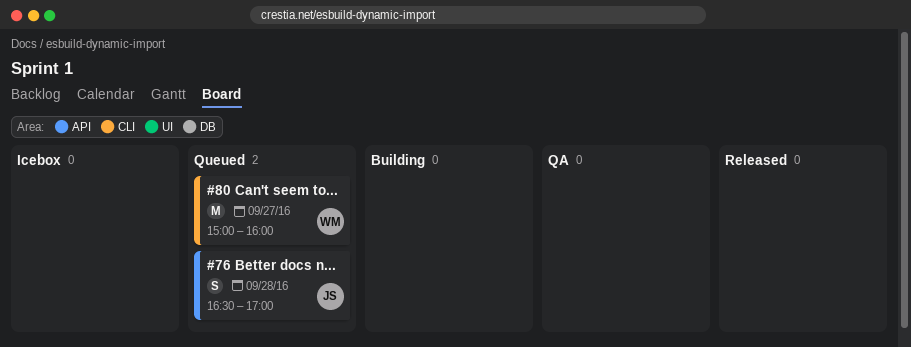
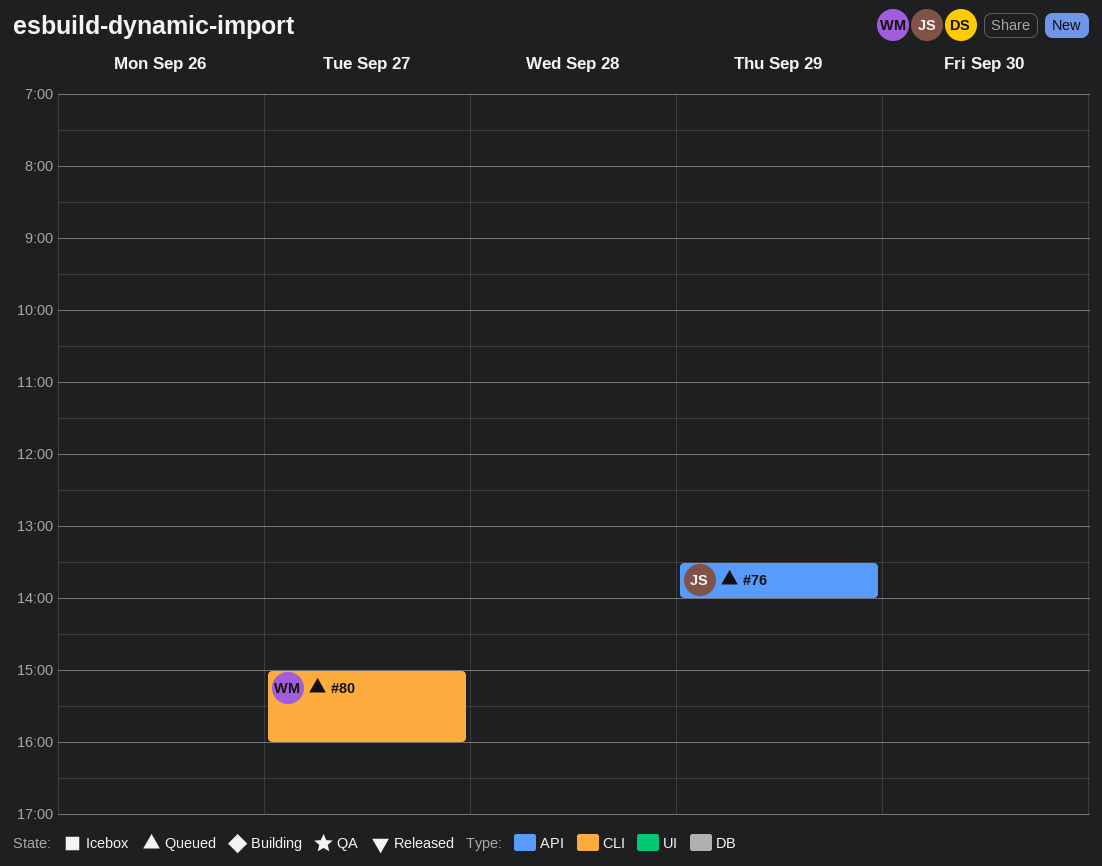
#76, day: Sep 28 -> Sep 29
#76, begins: 16:30 -> 13:30
#76, ends: 17:00 -> 14:00

